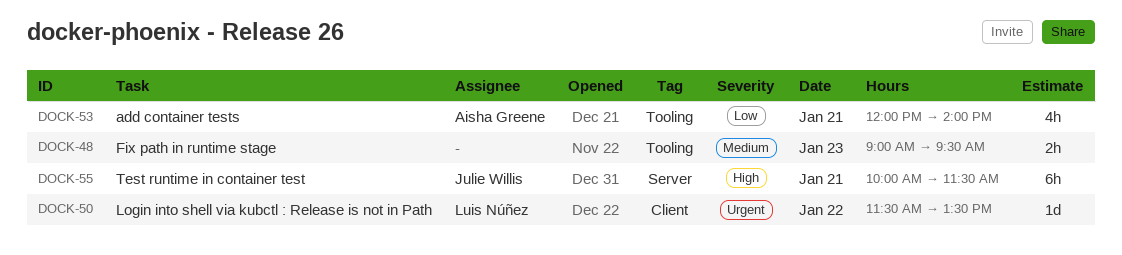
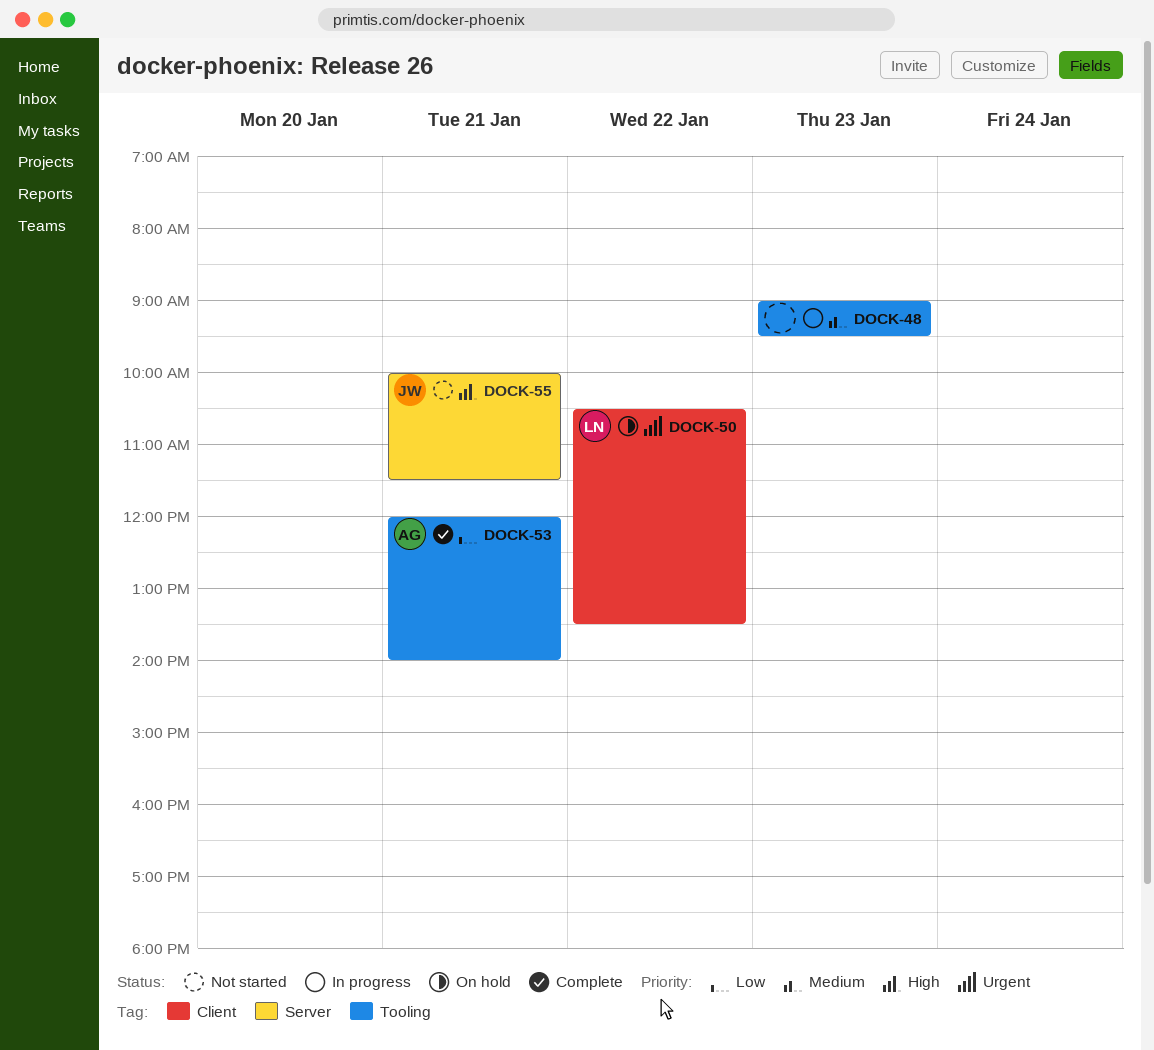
DOCK-50, begins: 11:30 -> 10:30

